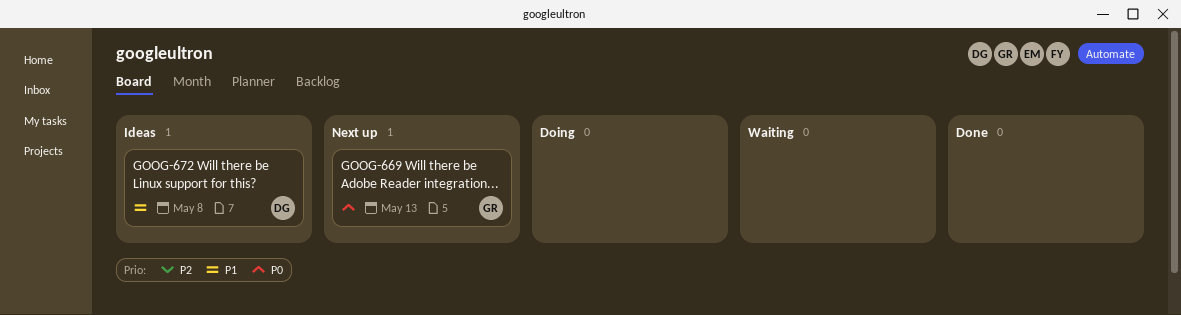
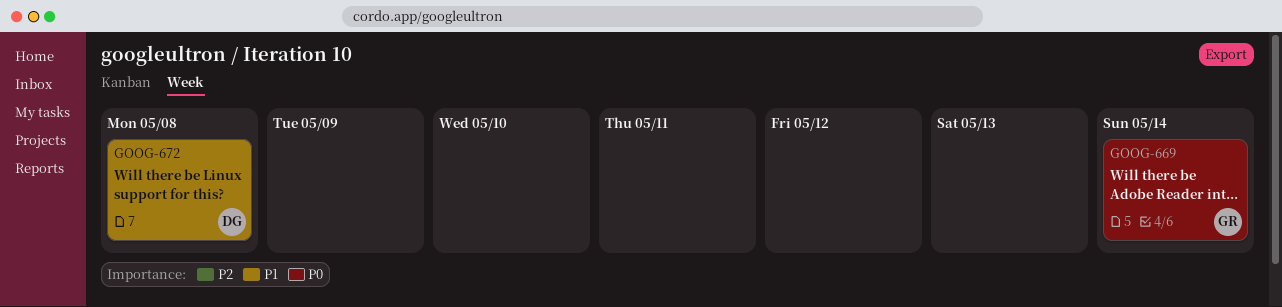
GOOG-669, due: May 13 -> May 14

